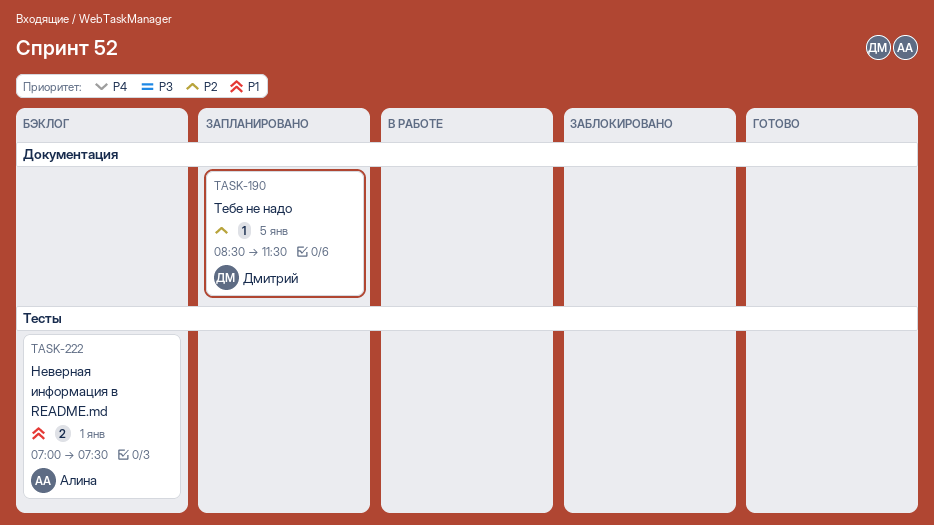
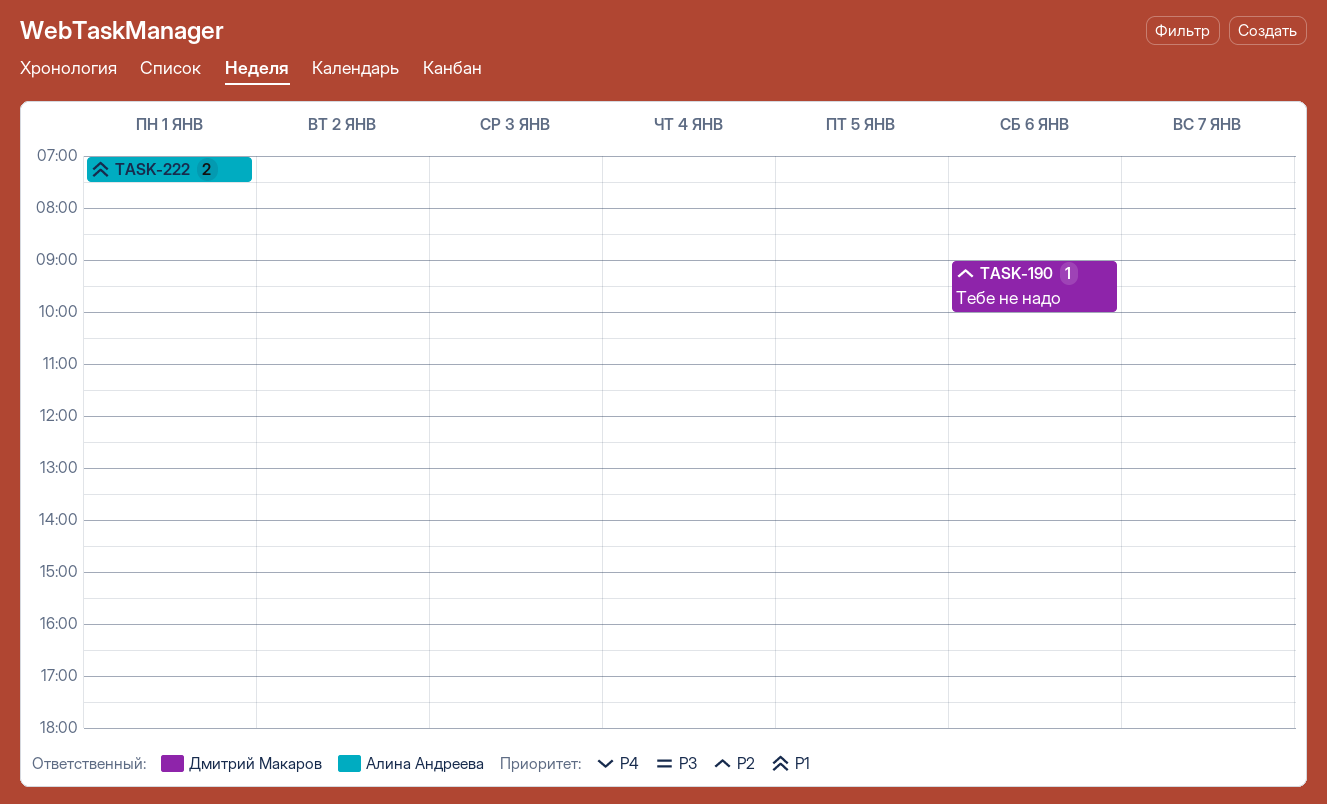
TASK-190, day: Jan 5 -> Jan 6
TASK-190, begins: 08:30 -> 09:00
TASK-190, ends: 11:30 -> 10:00

